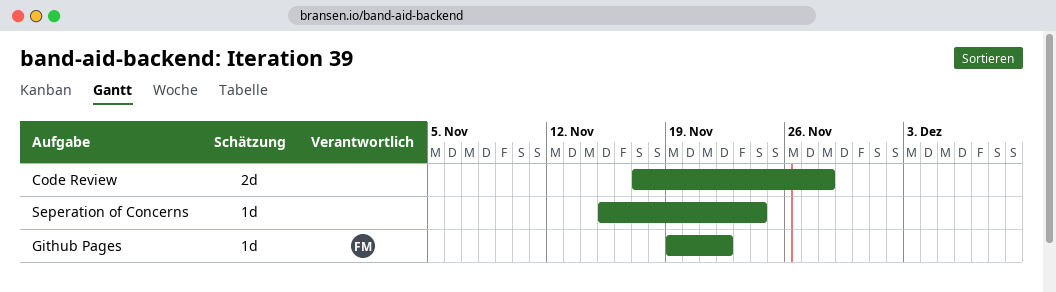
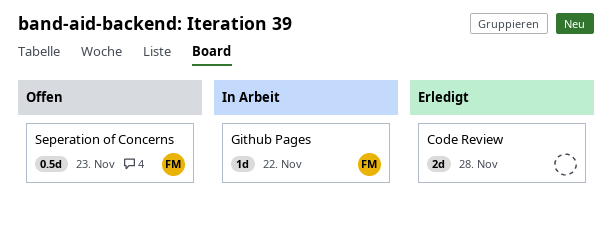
Seperation of Concerns, owner: none -> FM
Seperation of Concerns, estimate: 1d -> 0.5d
Seperation of Concerns, due: Nov 24 -> Nov 23

